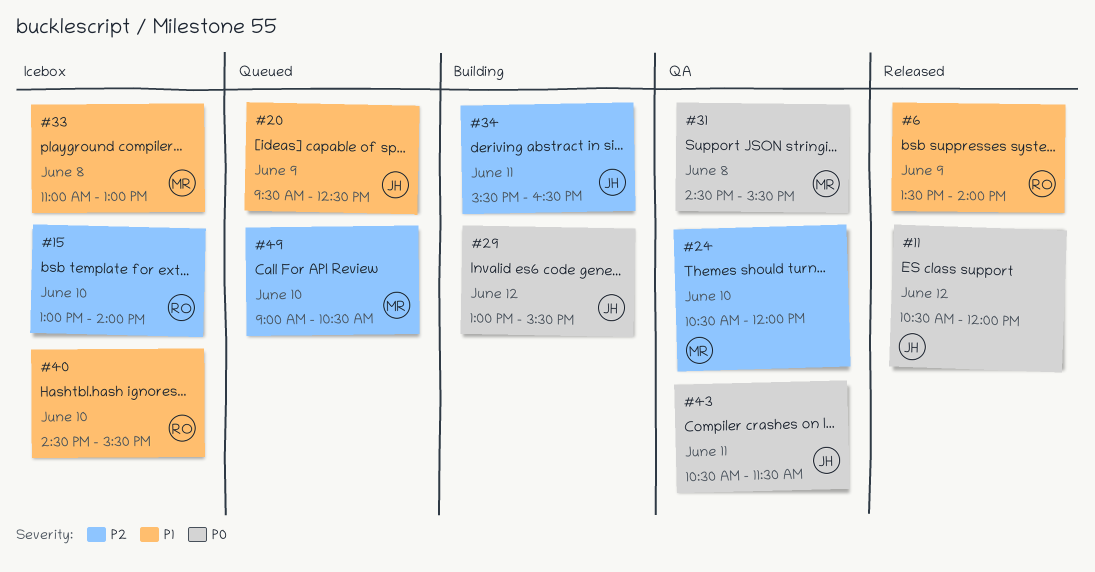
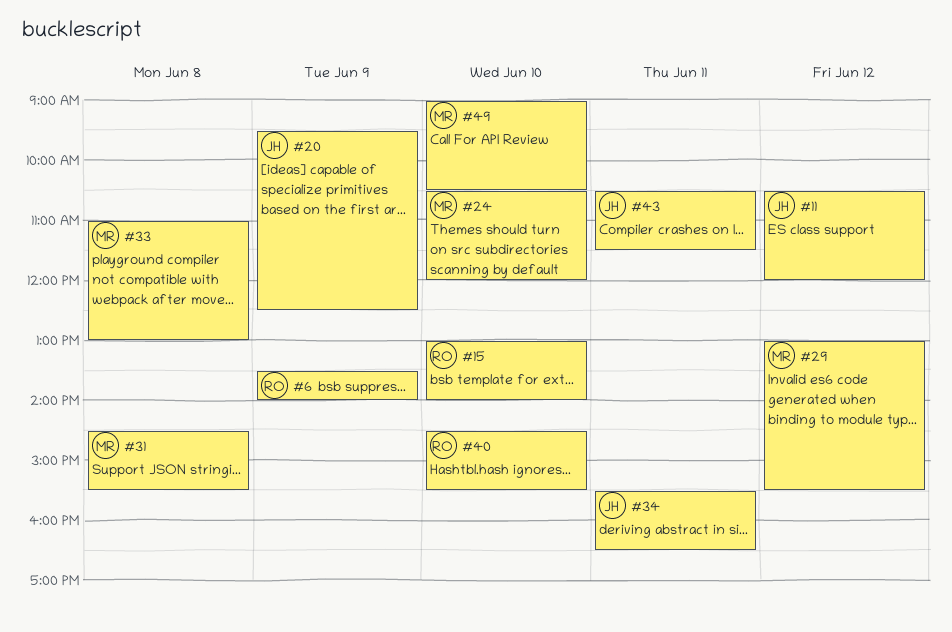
#29, owner: JH -> MR

